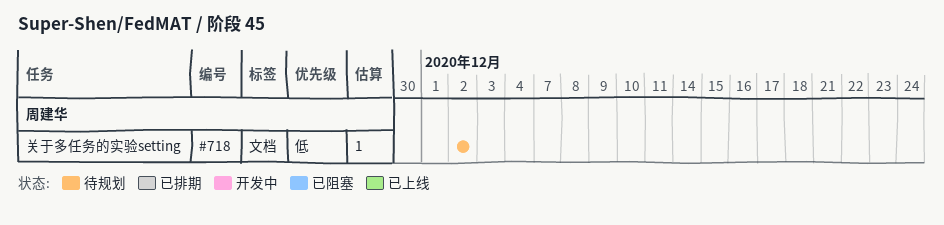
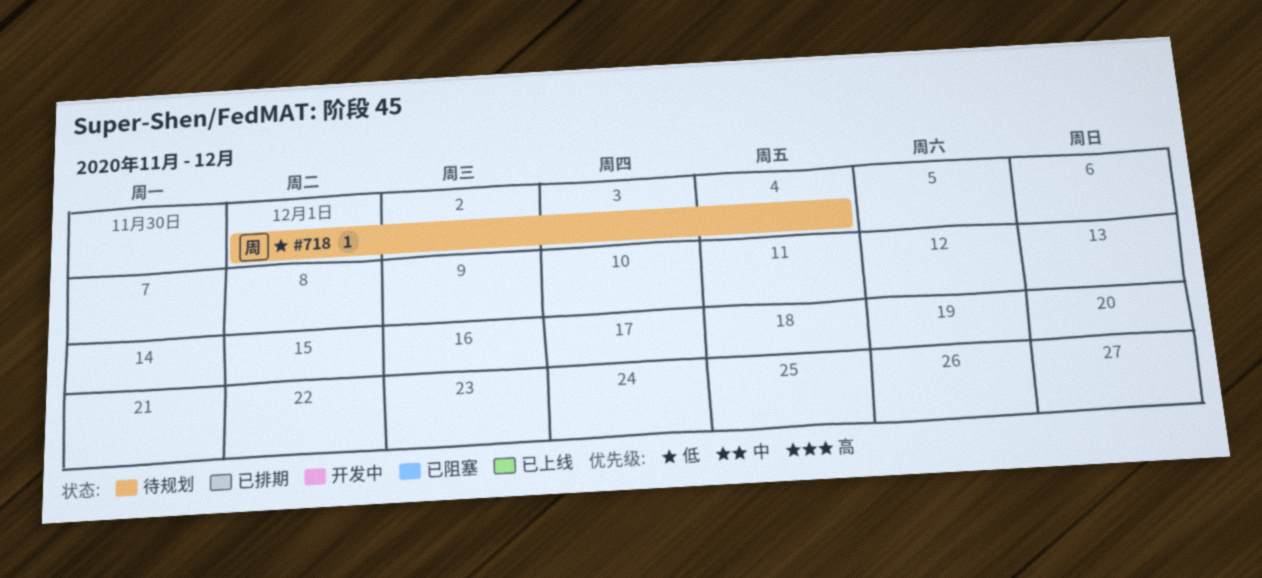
#718, start: Dec 2 -> Dec 1
#718, due: Dec 2 -> Dec 4

